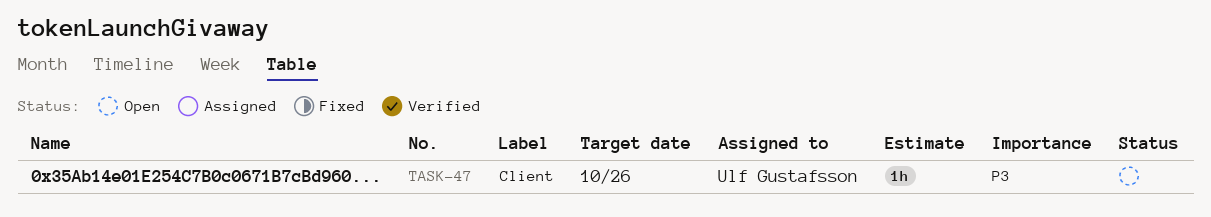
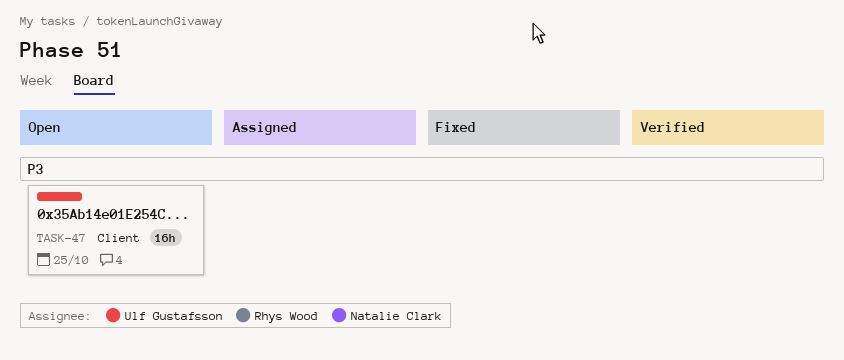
TASK-47, estimate: 1h -> 16h
TASK-47, due: Oct 26 -> Oct 25

